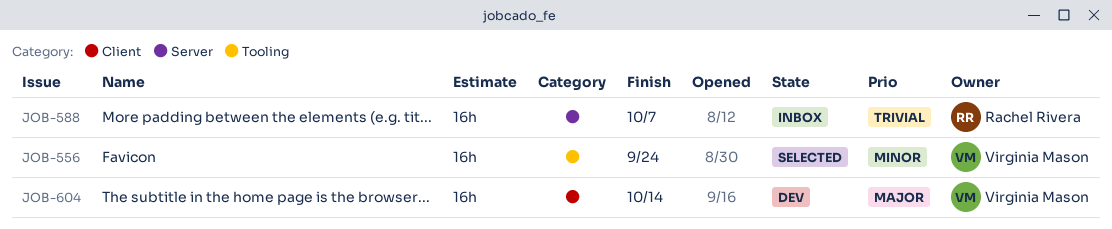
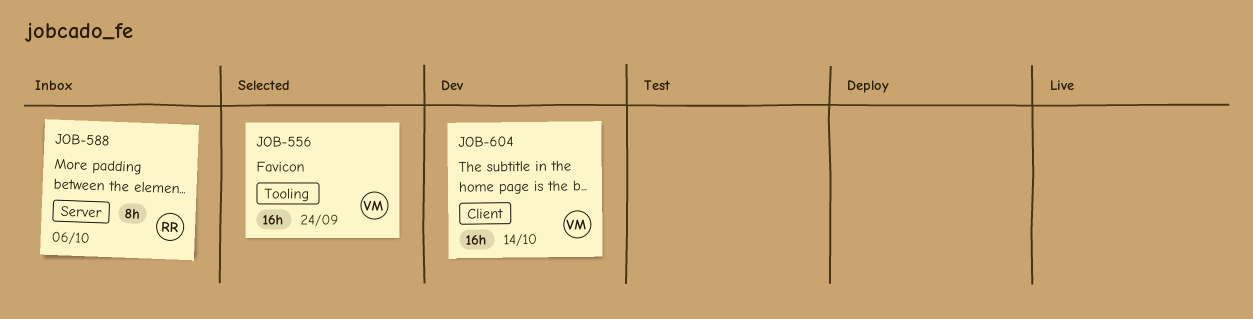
JOB-588, estimate: 16h -> 8h
JOB-588, due: Oct 7 -> Oct 6

